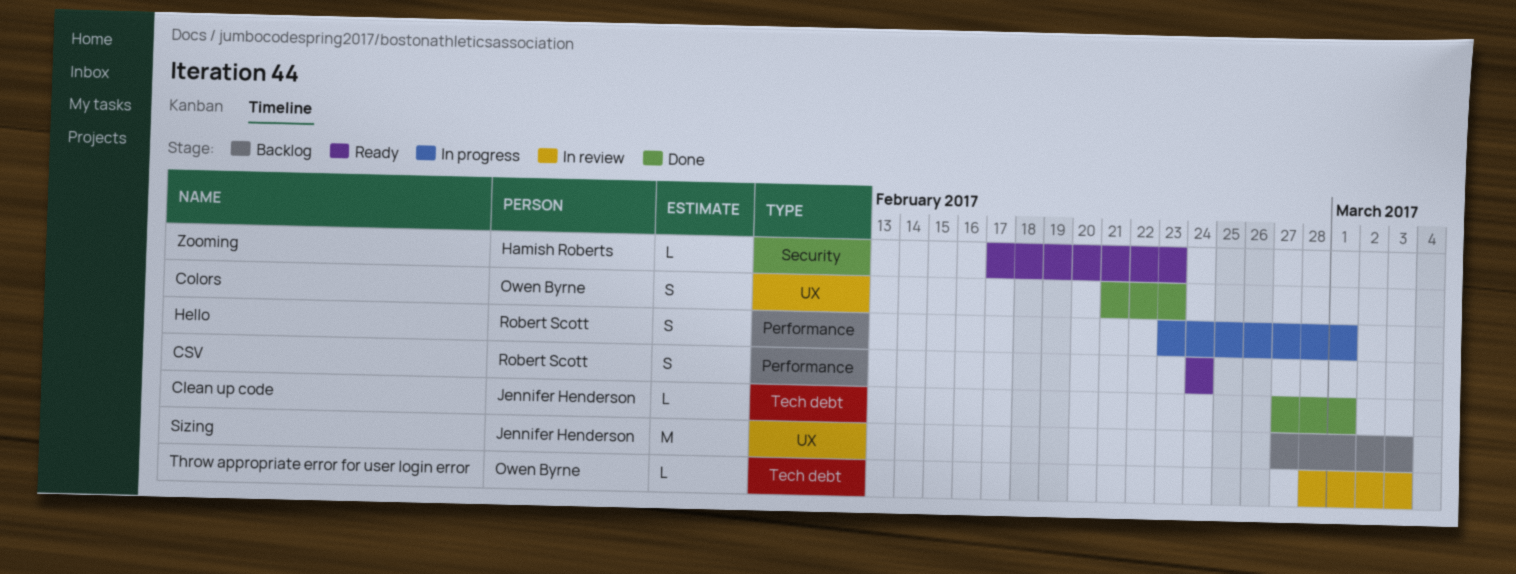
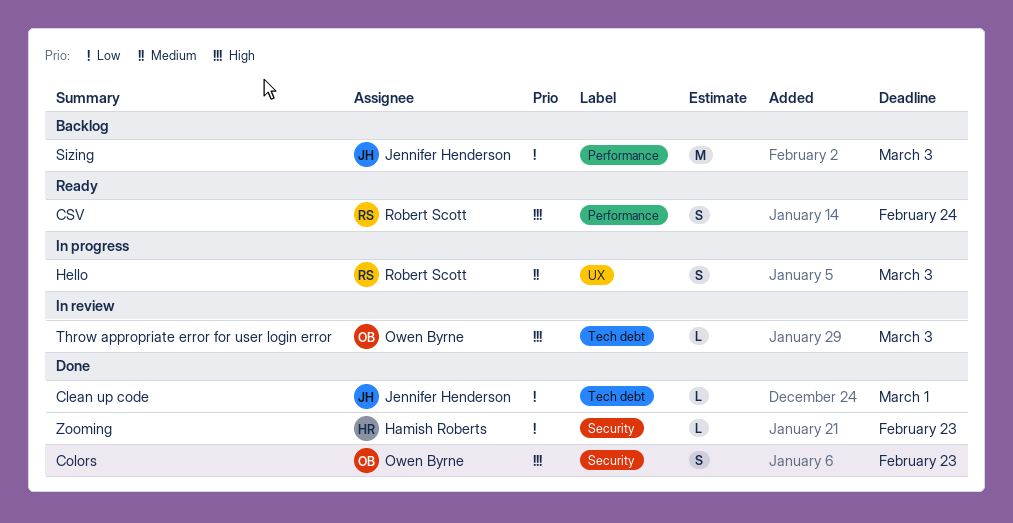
Colors, label: UX -> Security
Hello, label: Performance -> UX
Hello, due: Mar 1 -> Mar 3
Sizing, label: UX -> Performance
Zooming, status: Ready -> Done

